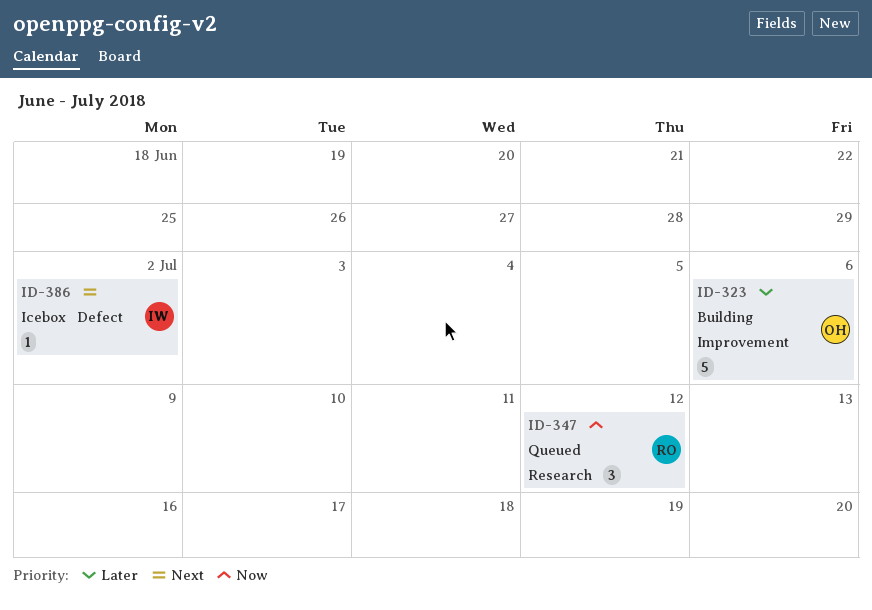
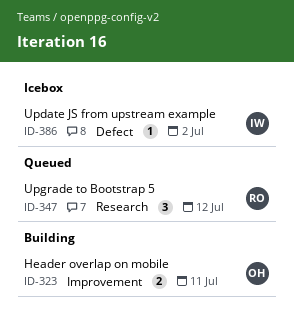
ID-323, estimate: 5 -> 2
ID-323, due: Jul 6 -> Jul 11

